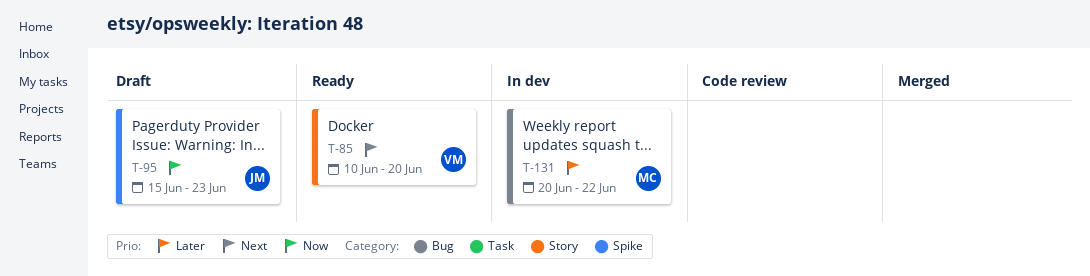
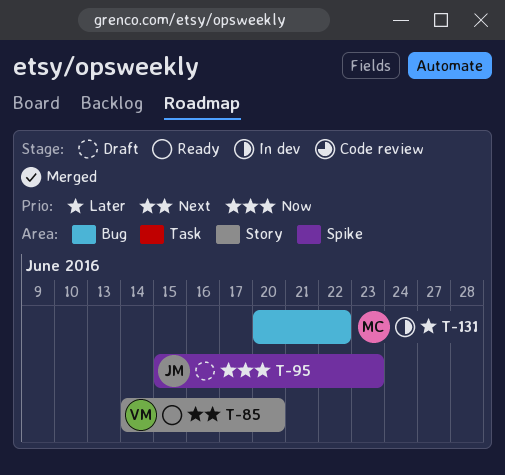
T-85, start: Jun 10 -> Jun 14

